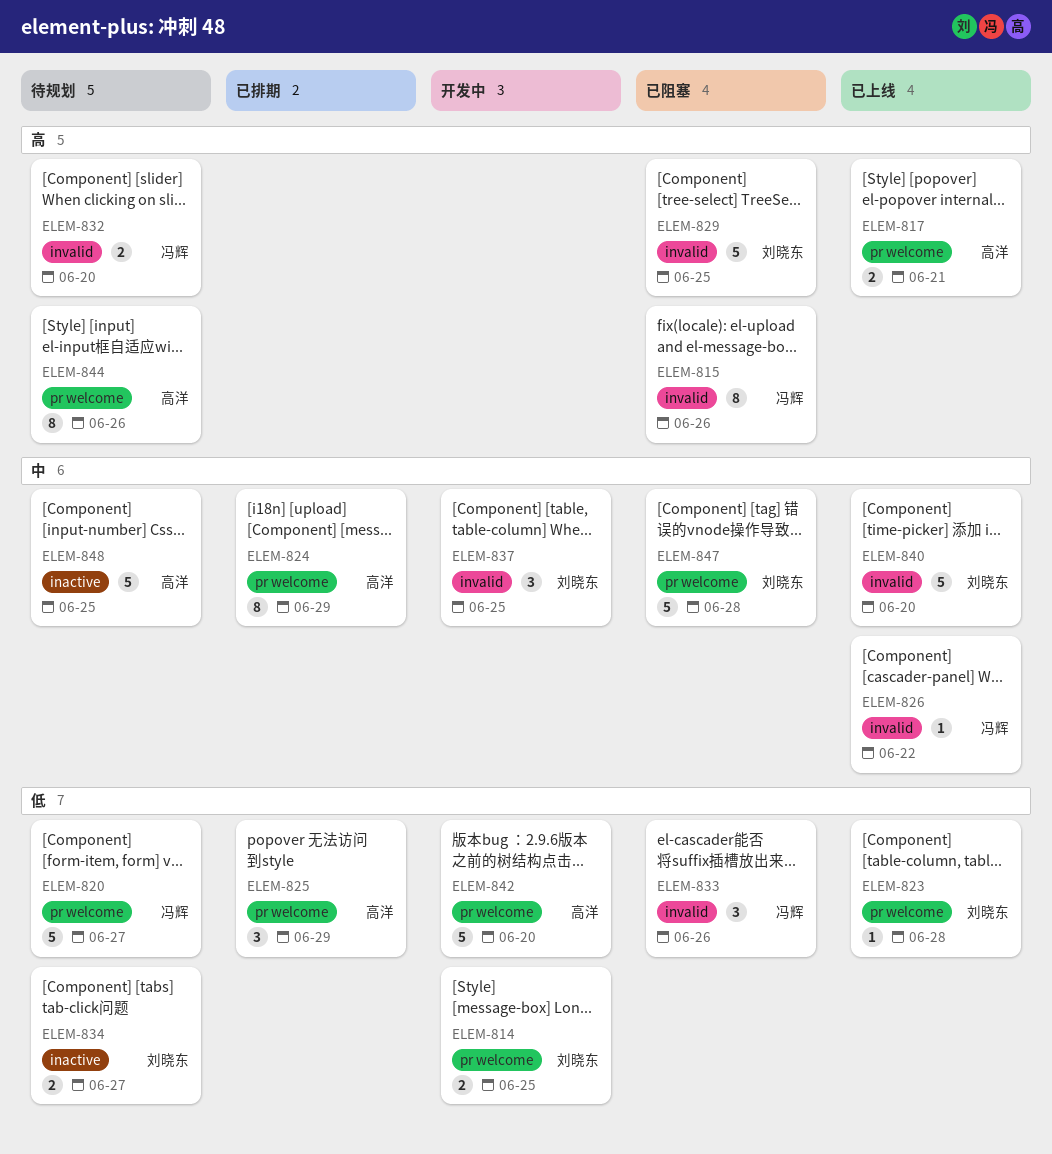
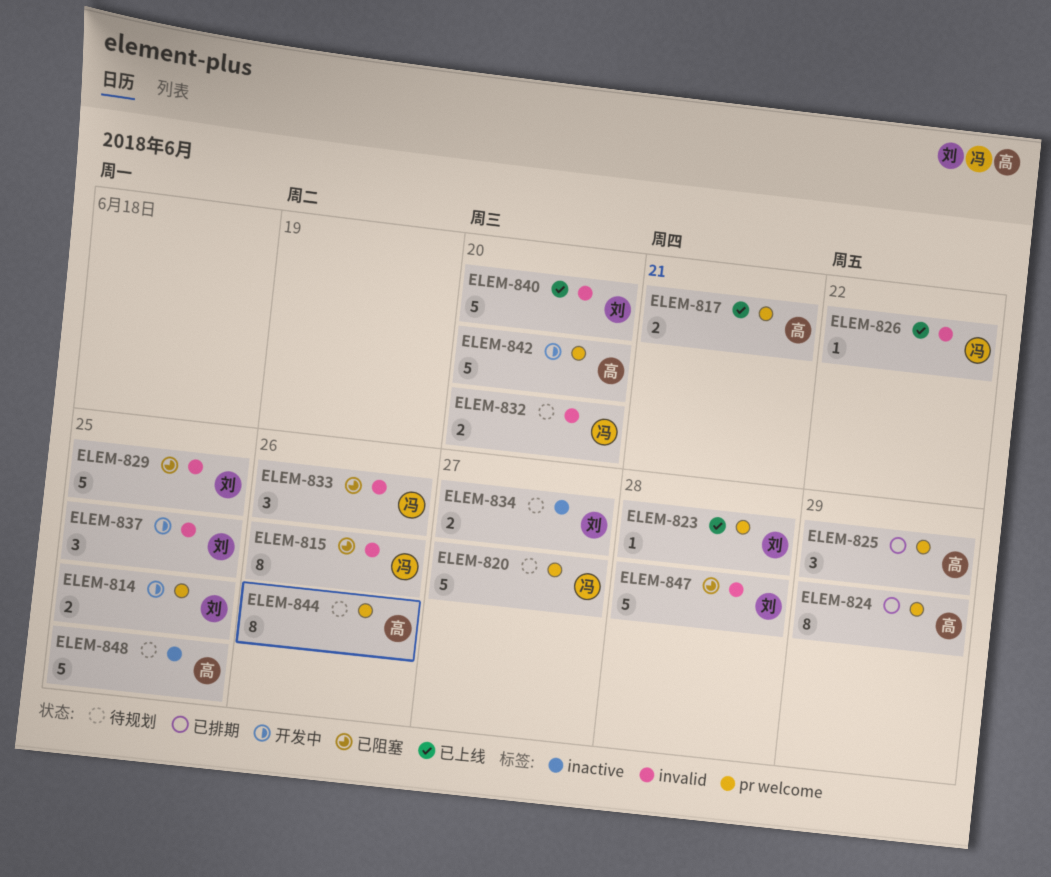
ELEM-847, label: pr welcome -> invalid

